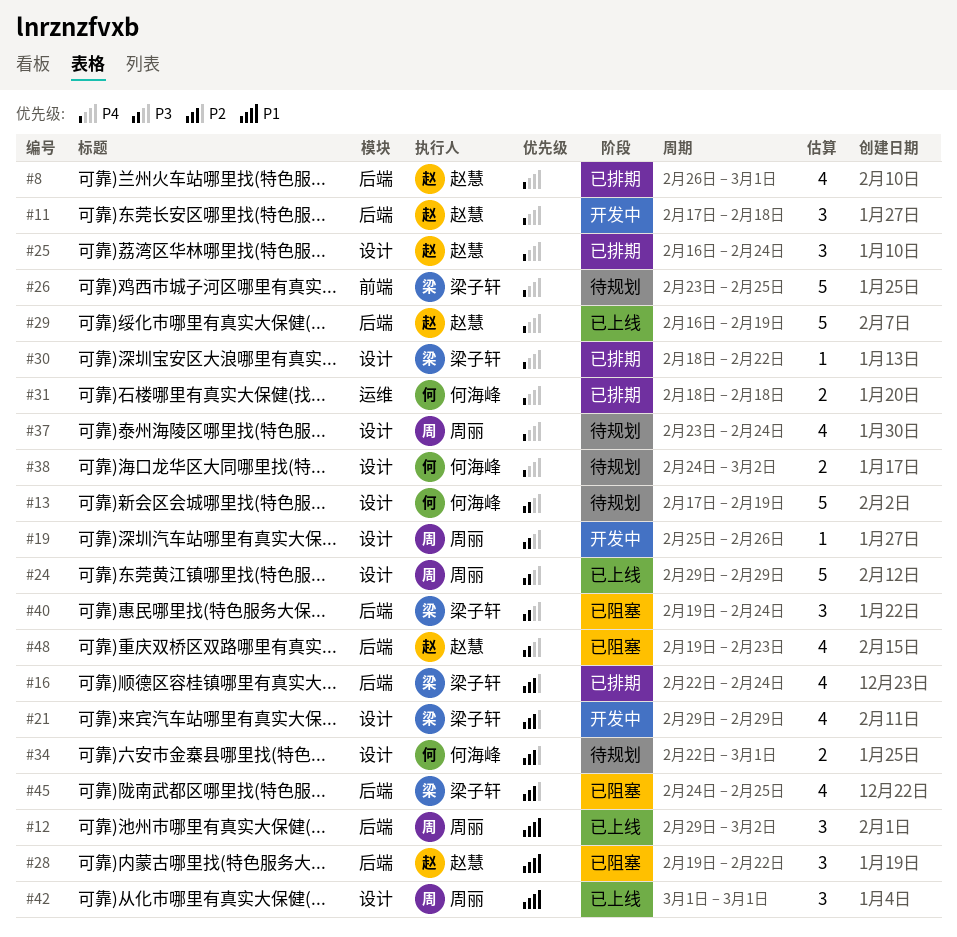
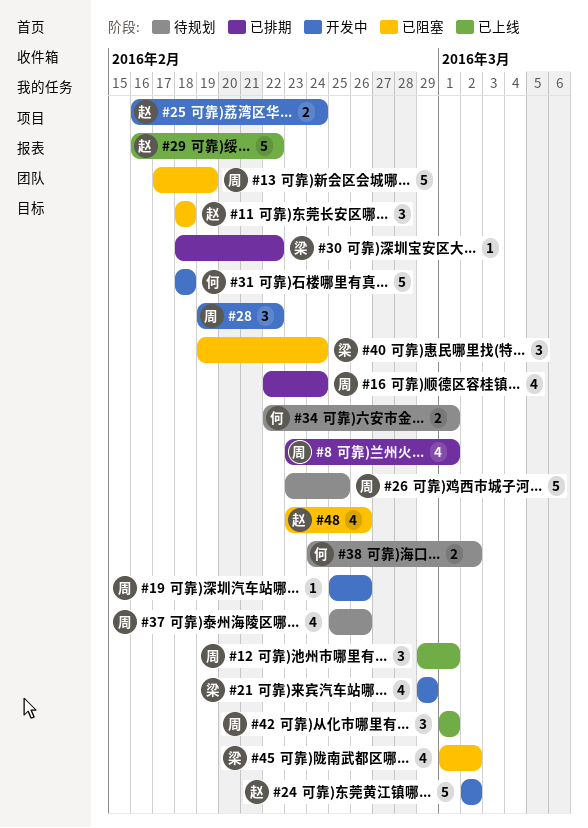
#8, owner: 赵慧 -> 周丽
#8, start: Feb 26 -> Feb 23
#11, status: 开发中 -> 已阻塞
#11, start: Feb 17 -> Feb 18
#12, due: Mar 2 -> Mar 1
#13, status: 待规划 -> 已阻塞
#13, owner: 何海峰 -> 周丽
#16, owner: 梁子轩 -> 周丽
#24, status: 已上线 -> 开发中
#24, owner: 周丽 -> 赵慧
#24, start: Feb 29 -> Mar 2
#24, due: Feb 29 -> Mar 2
#25, status: 已排期 -> 开发中
#25, estimate: 3 -> 2
#26, owner: 梁子轩 -> 周丽
#28, status: 已阻塞 -> 开发中
#28, owner: 赵慧 -> 周丽
#29, due: Feb 19 -> Feb 22
#31, status: 已排期 -> 开发中
#31, estimate: 2 -> 5
#37, start: Feb 23 -> Feb 25
#37, due: Feb 24 -> Feb 26
#45, start: Feb 24 -> Mar 1
#45, due: Feb 25 -> Mar 2
#48, start: Feb 19 -> Feb 23
#48, due: Feb 23 -> Feb 26

